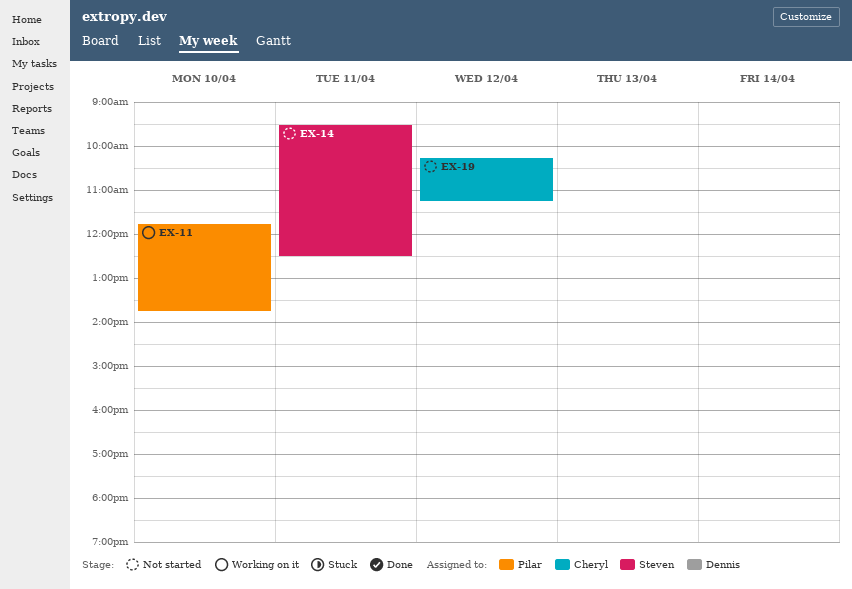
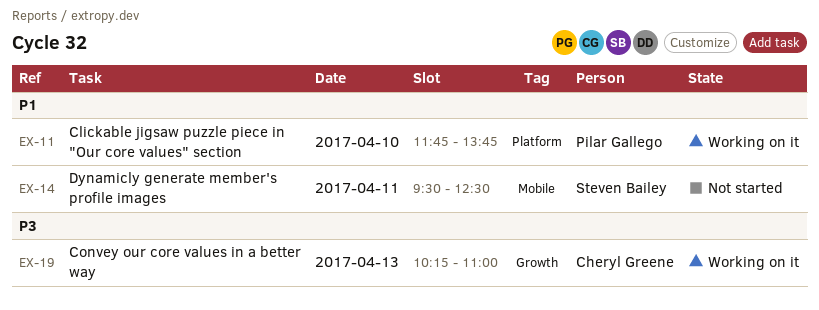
EX-19, status: Not started -> Working on it
EX-19, day: Apr 12 -> Apr 13
EX-19, ends: 11:15 -> 11:00

